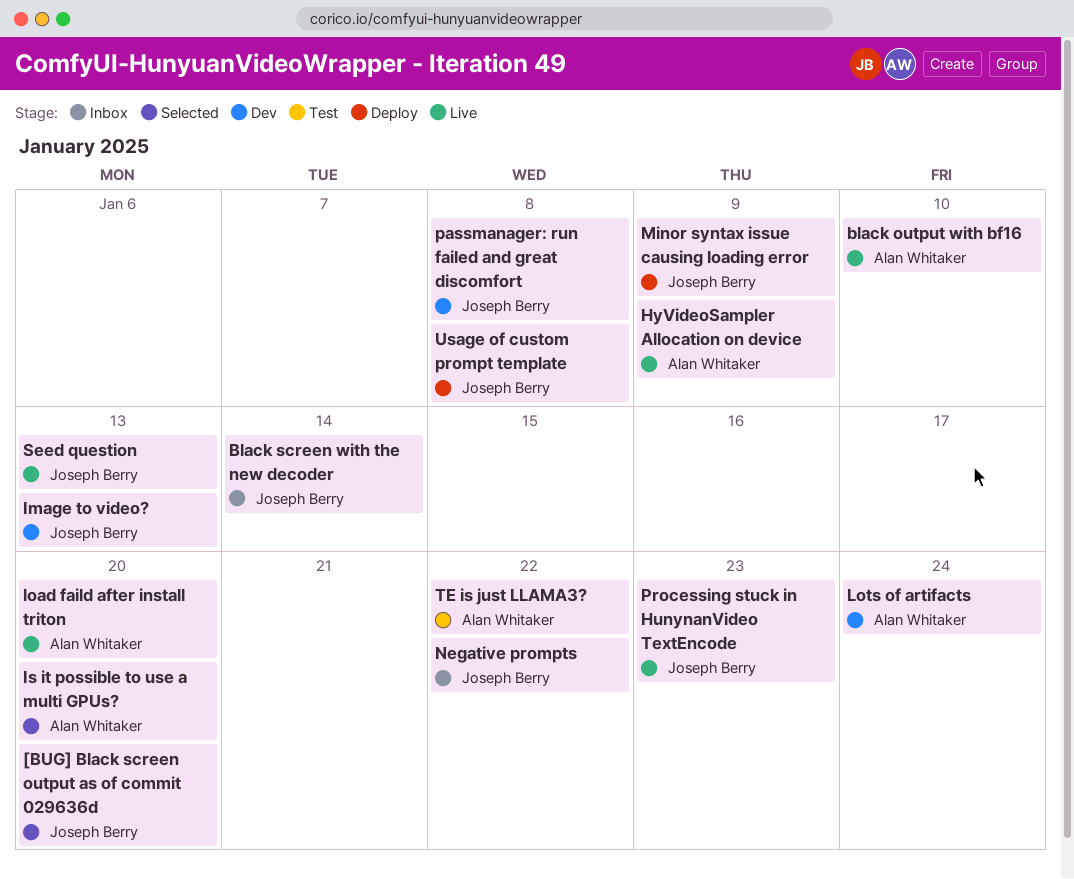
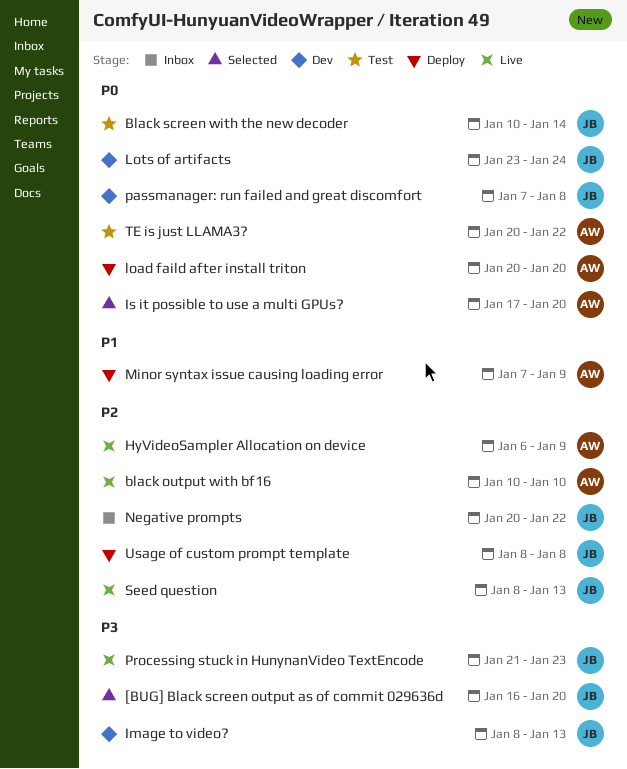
Black screen with the new decoder, status: Inbox -> Test
load faild after install triton, status: Live -> Deploy
Lots of artifacts, owner: Alan Whitaker -> Joseph Berry
Minor syntax issue causing loading error, owner: Joseph Berry -> Alan Whitaker

